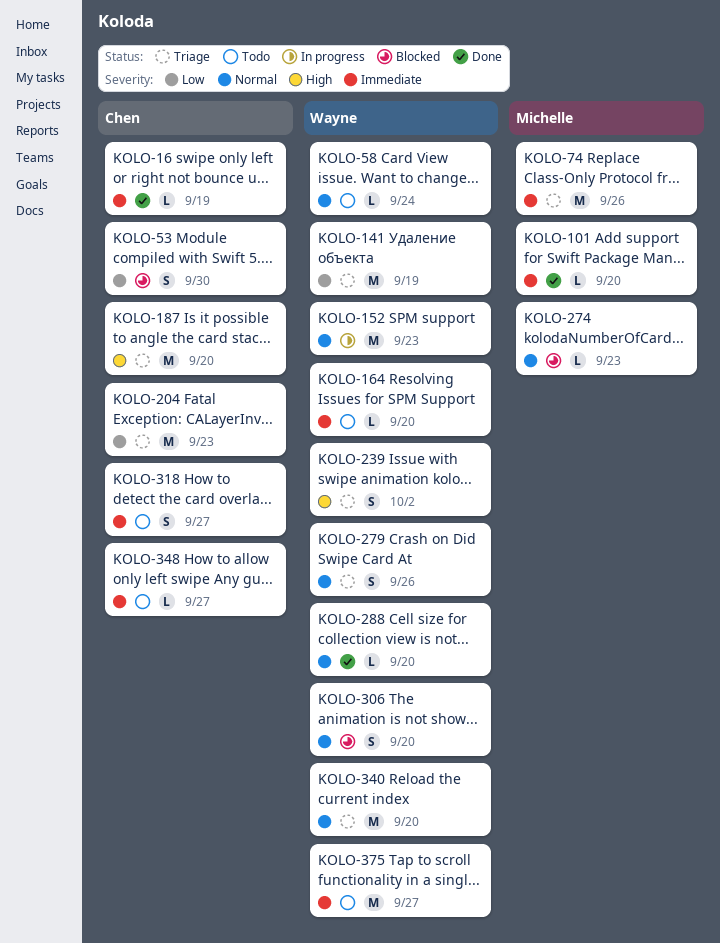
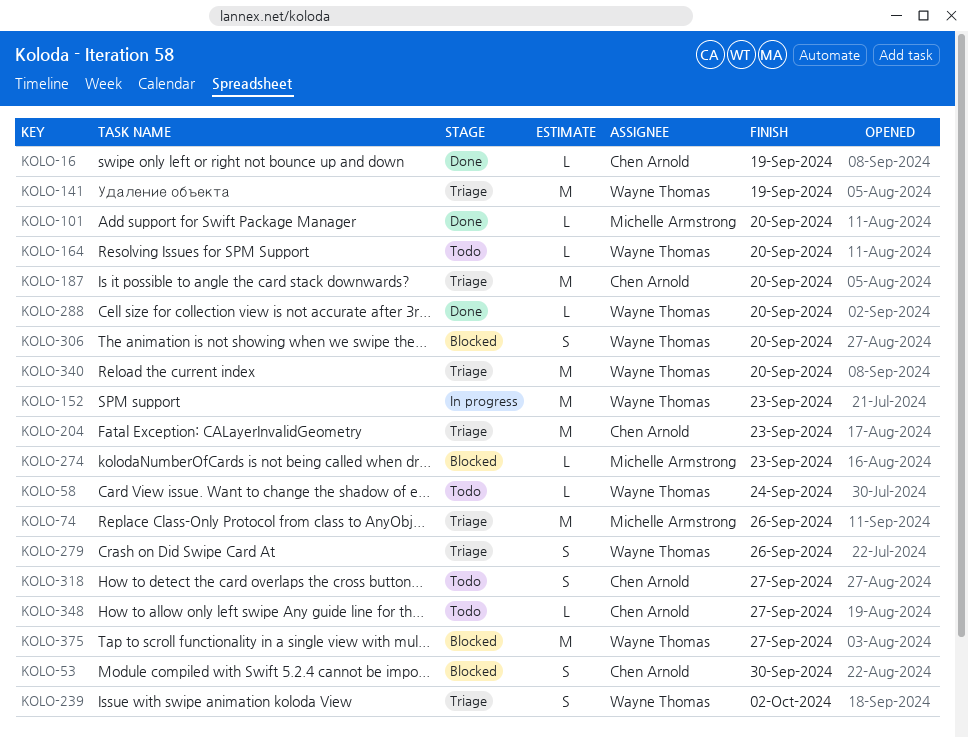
KOLO-375, status: Todo -> Blocked

